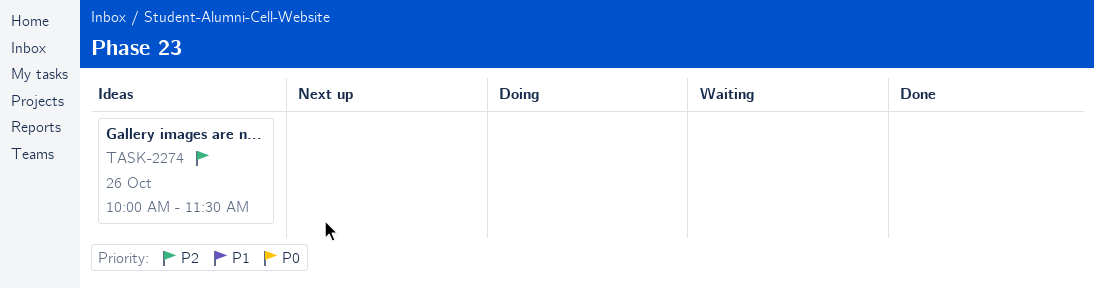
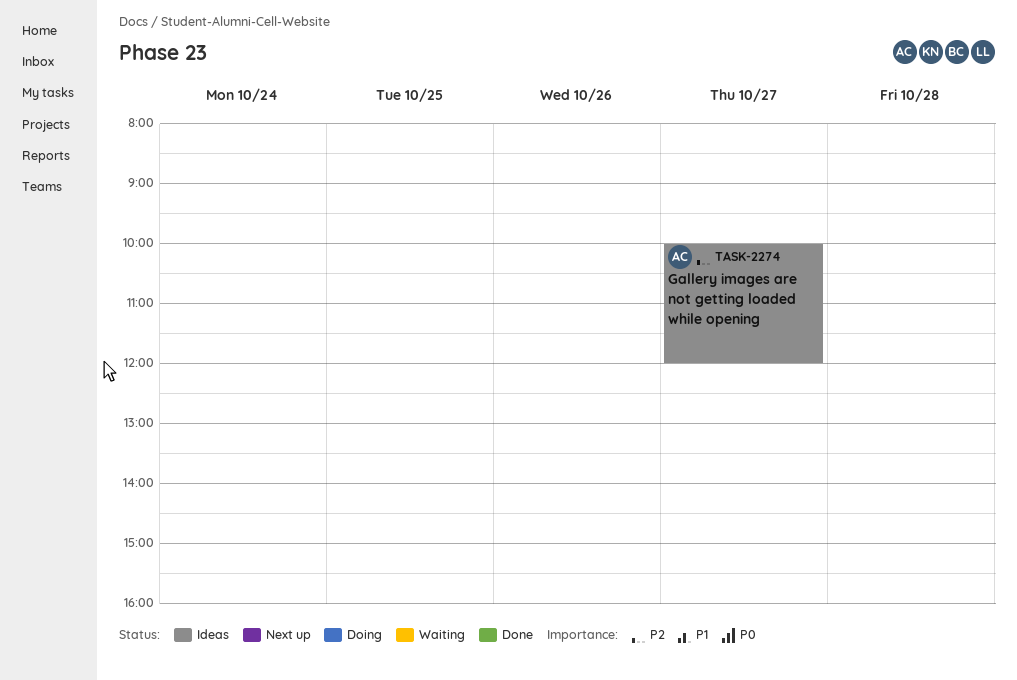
TASK-2274, day: Oct 26 -> Oct 27
TASK-2274, ends: 11:30 -> 12:00

